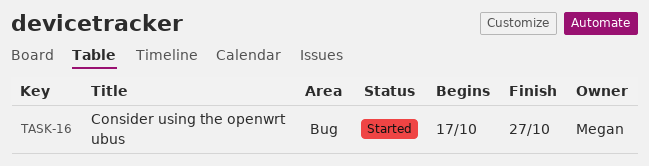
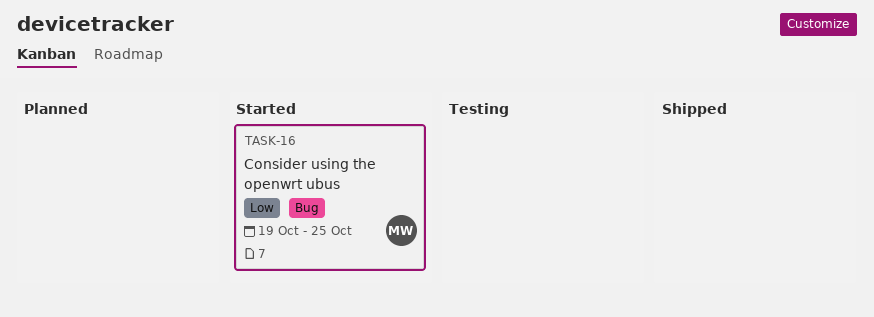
TASK-16, start: Oct 17 -> Oct 19
TASK-16, due: Oct 27 -> Oct 25

